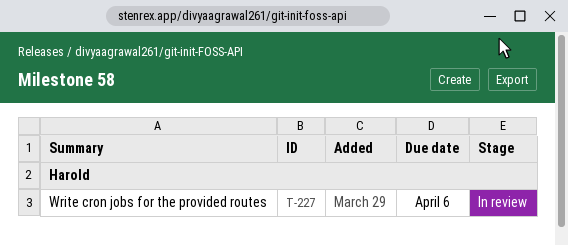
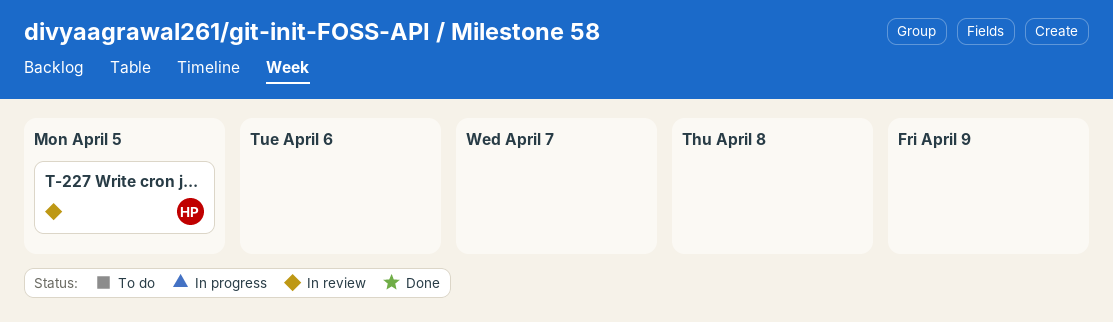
T-227, due: Apr 6 -> Apr 5

